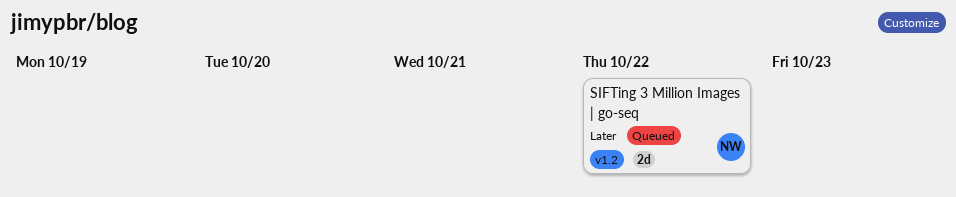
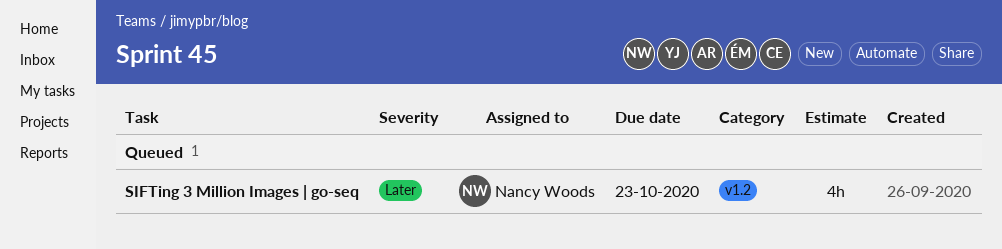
SIFTing 3 Million Images | go-seq, estimate: 2d -> 4h
SIFTing 3 Million Images | go-seq, due: Oct 22 -> Oct 23

